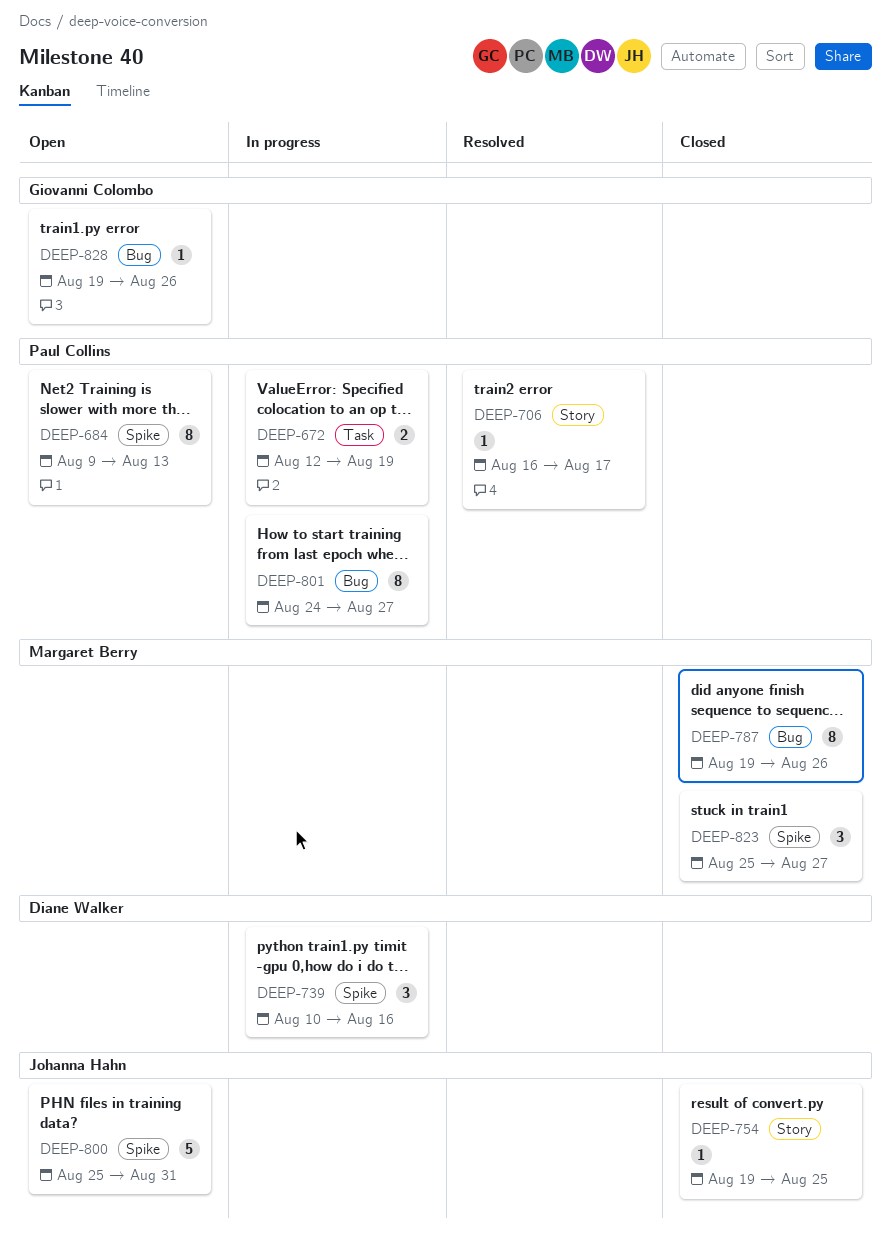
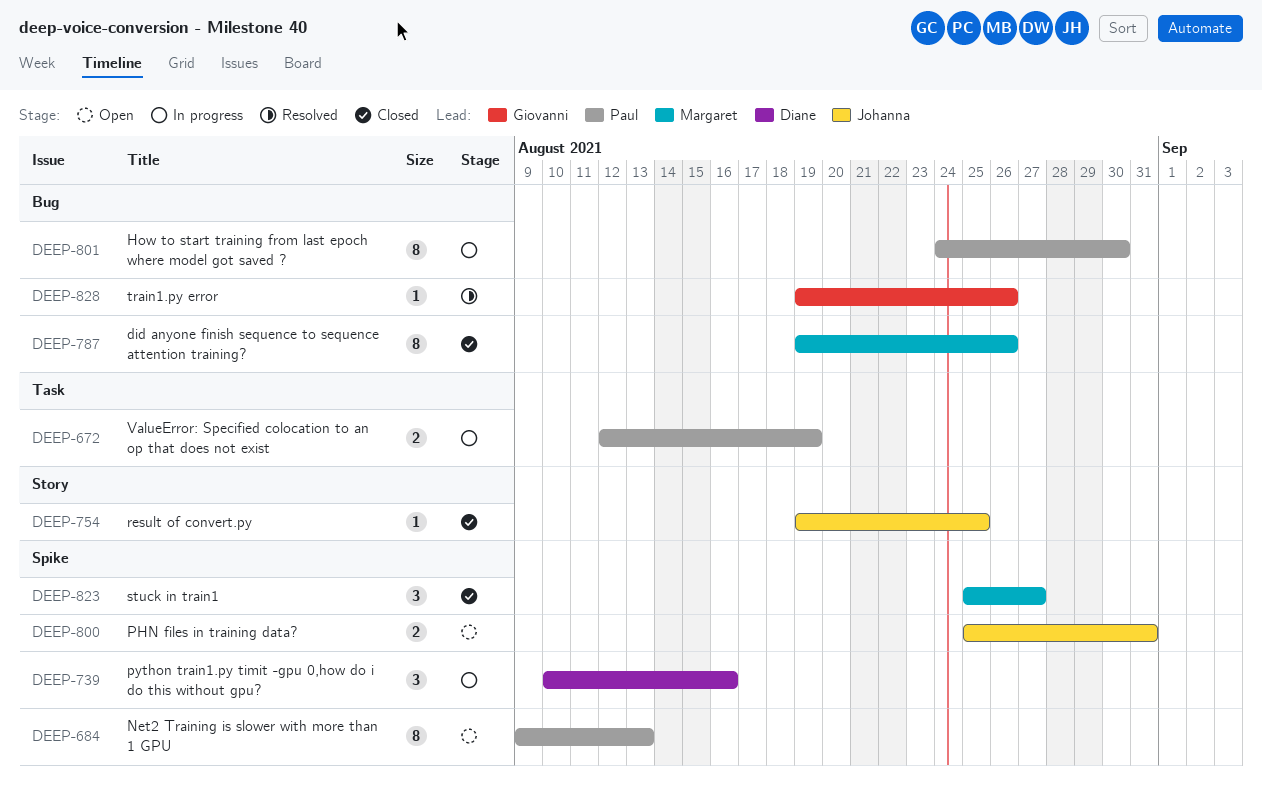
DEEP-706: present -> none
DEEP-800, estimate: 5 -> 2
DEEP-801, due: Aug 27 -> Aug 30
DEEP-828, status: Open -> Resolved

